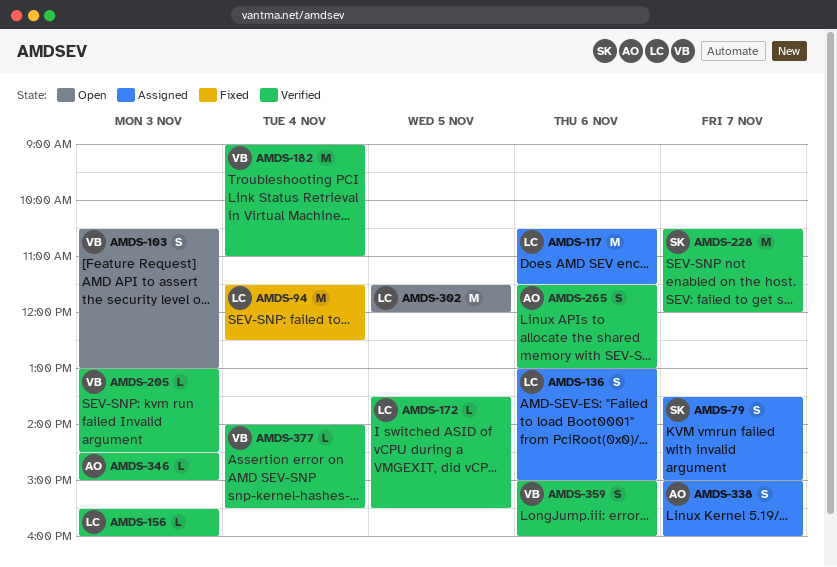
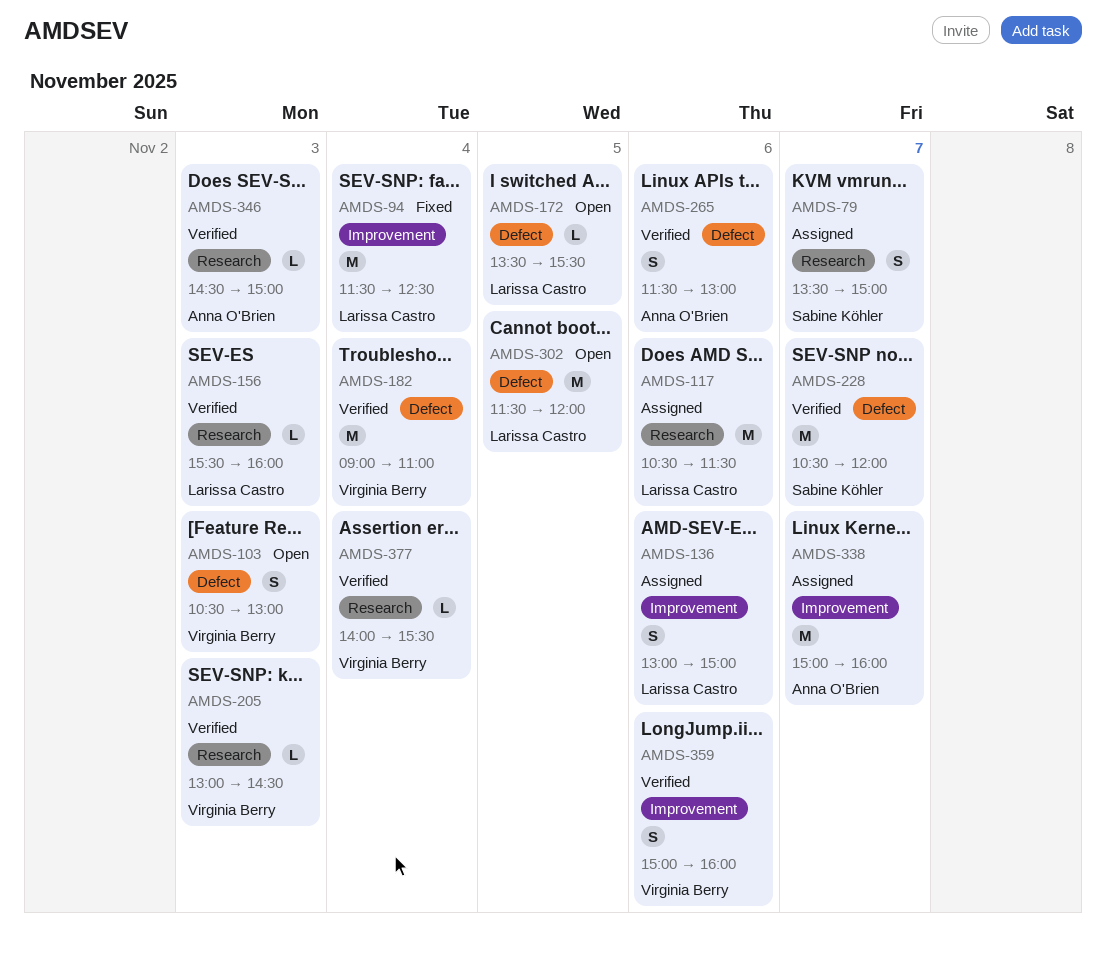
AMDS-172, status: Verified -> Open
AMDS-338, estimate: S -> M

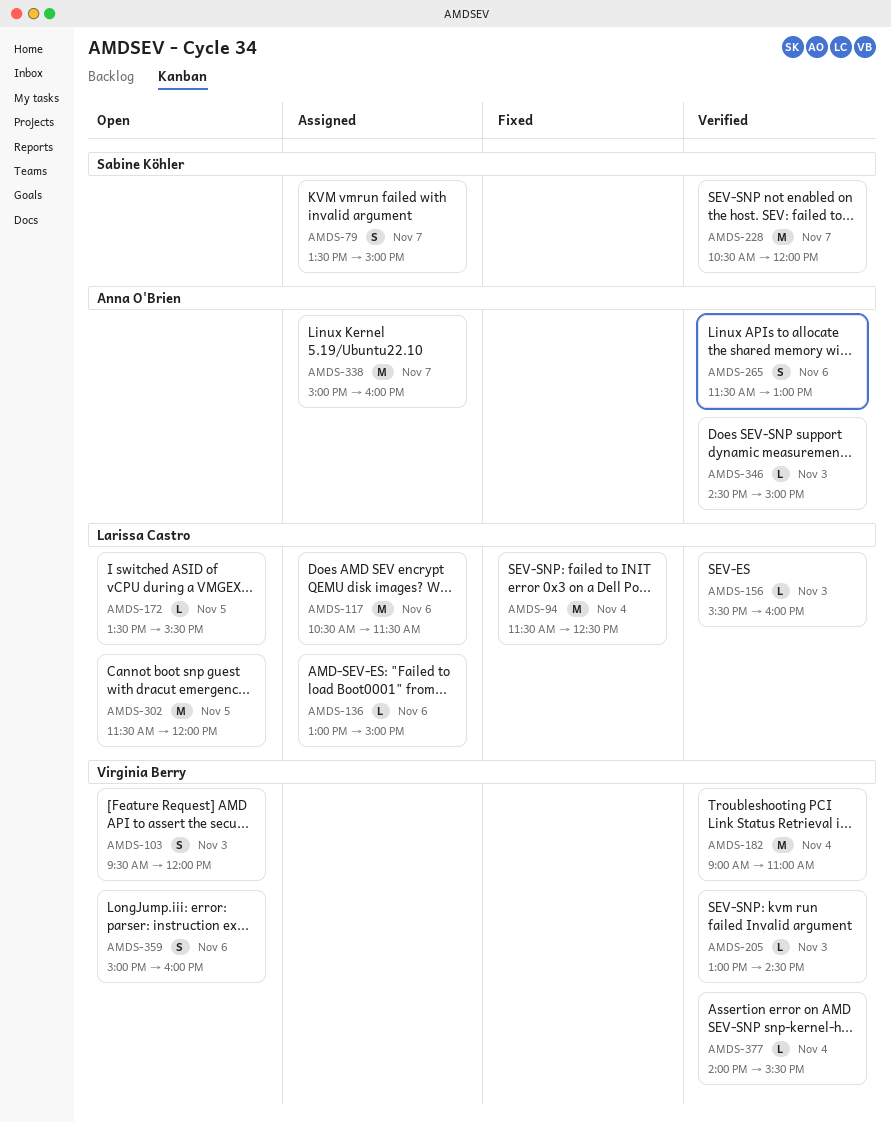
AMDS-103, begins: 10:30 -> 09:30
AMDS-103, ends: 13:00 -> 12:00
AMDS-136, estimate: S -> L
AMDS-359, status: Verified -> Open

